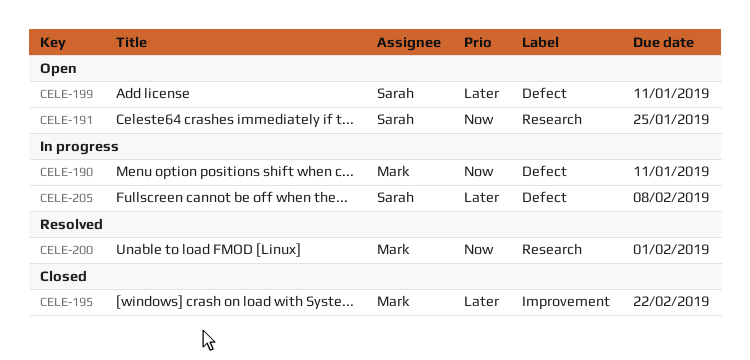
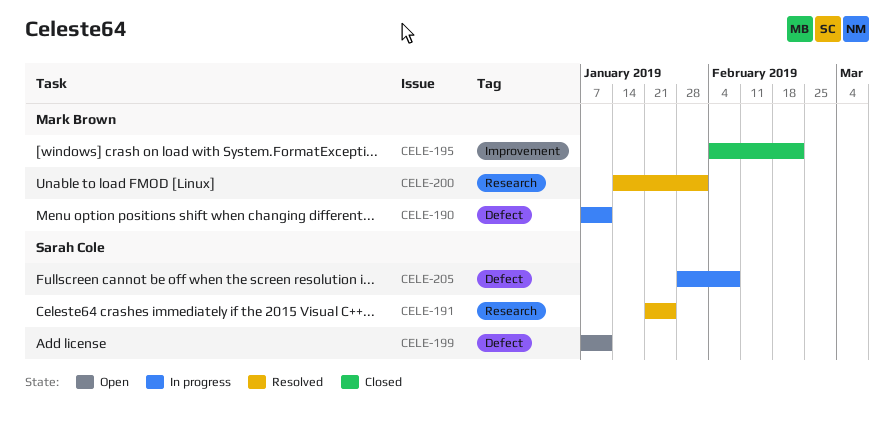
CELE-191, status: Open -> Resolved

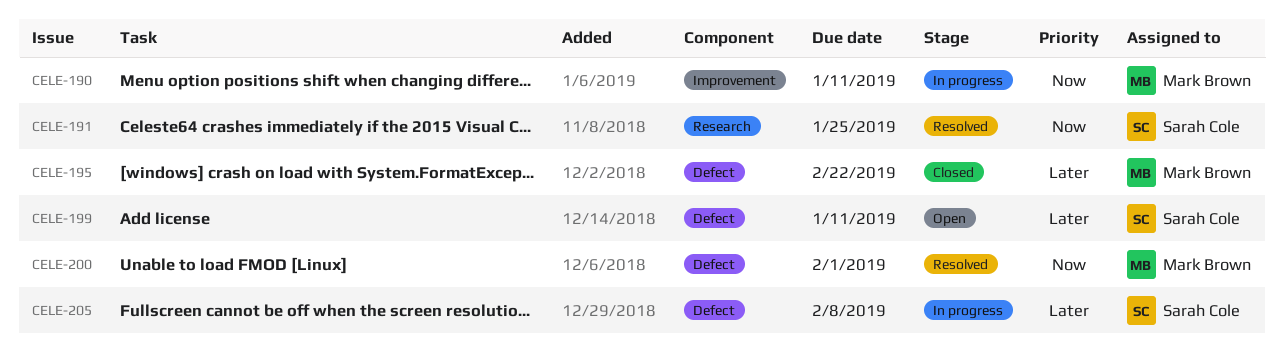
CELE-190, label: Defect -> Improvement
CELE-195, label: Improvement -> Defect
CELE-200, label: Research -> Defect

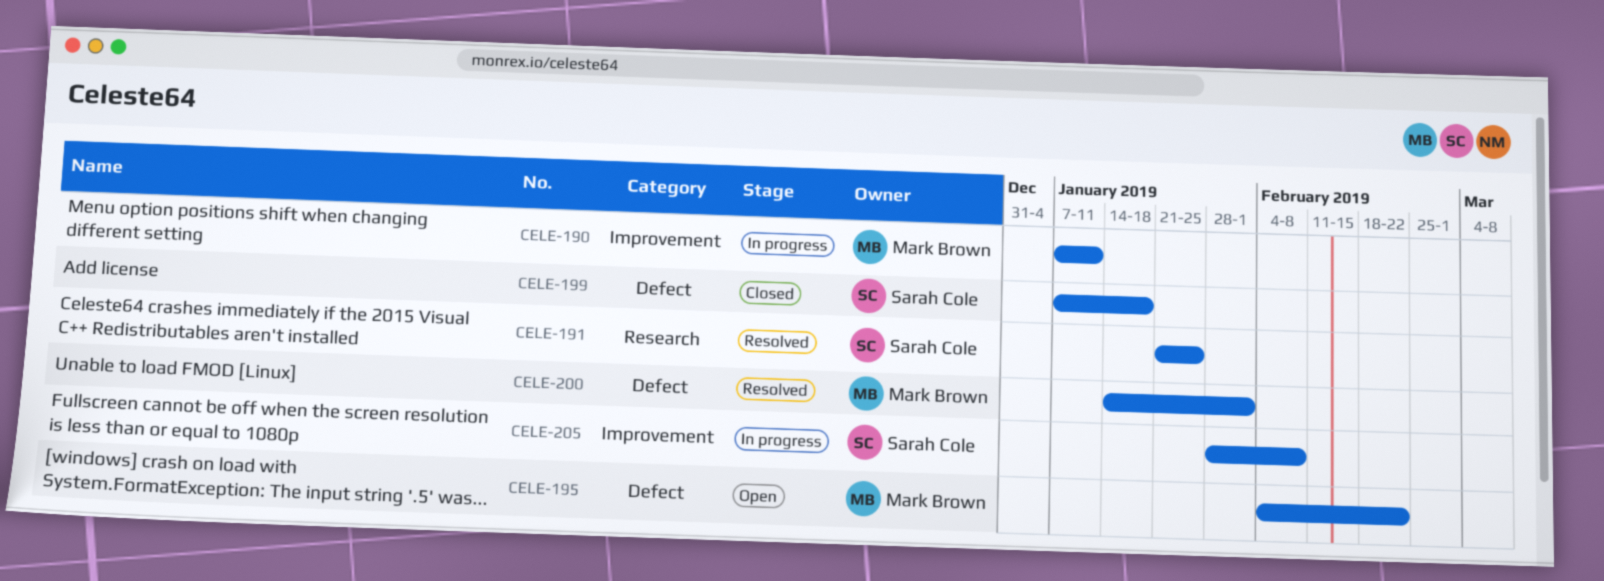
CELE-195, status: Closed -> Open
CELE-199, status: Open -> Closed
CELE-199, due: Jan 11 -> Jan 18
CELE-205, label: Defect -> Improvement

